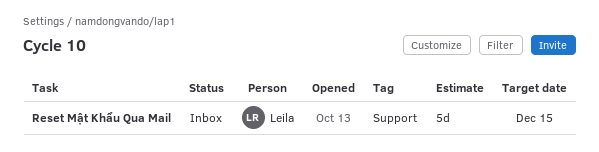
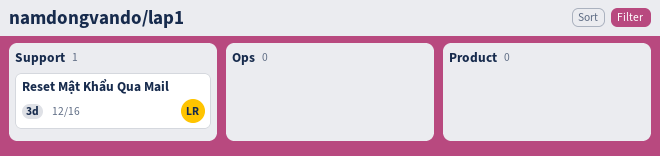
Reset Mật Khẩu Qua Mail, estimate: 5d -> 3d
Reset Mật Khẩu Qua Mail, due: Dec 15 -> Dec 16

